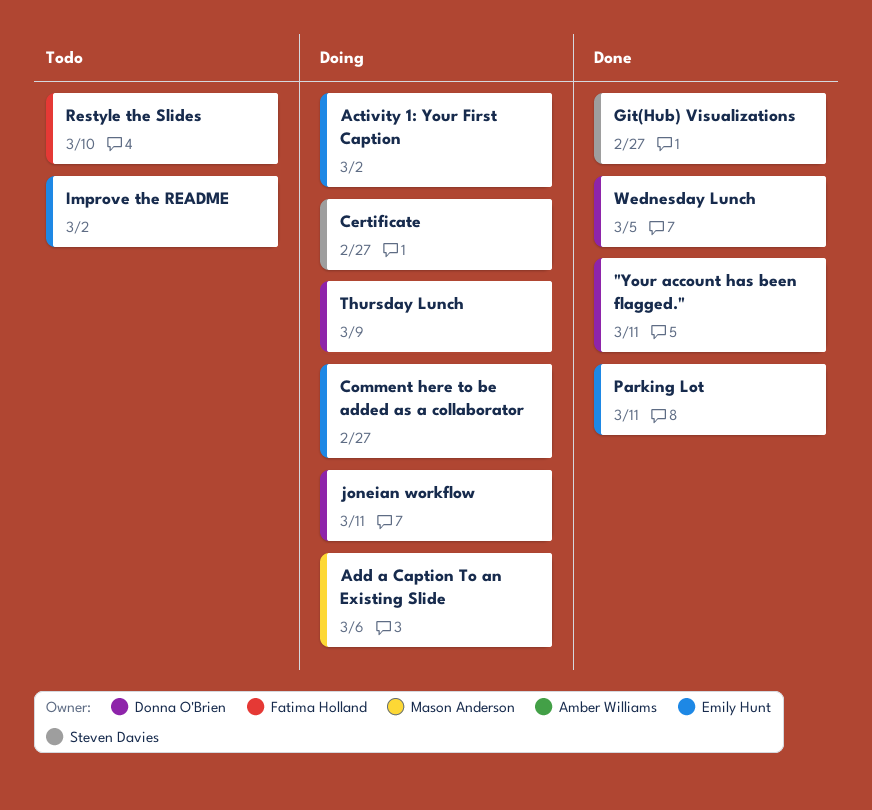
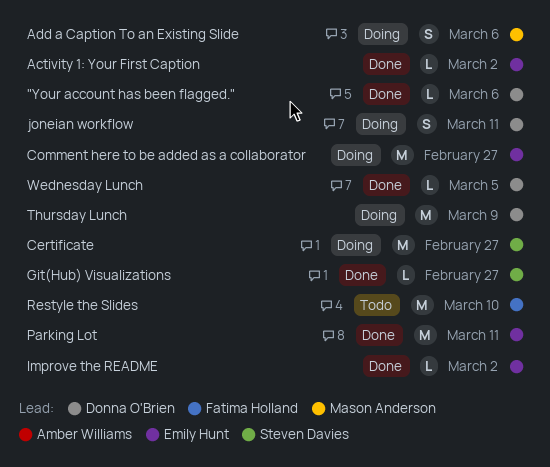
"Your account has been flagged.", due: Mar 11 -> Mar 6
Activity 1: Your First Caption, status: Doing -> Done
Improve the README, status: Todo -> Done

